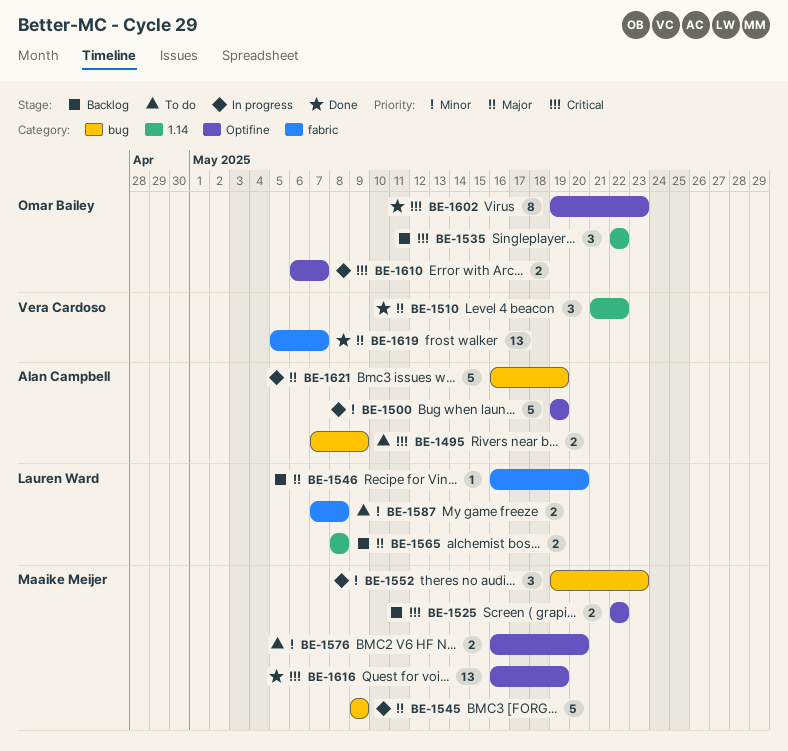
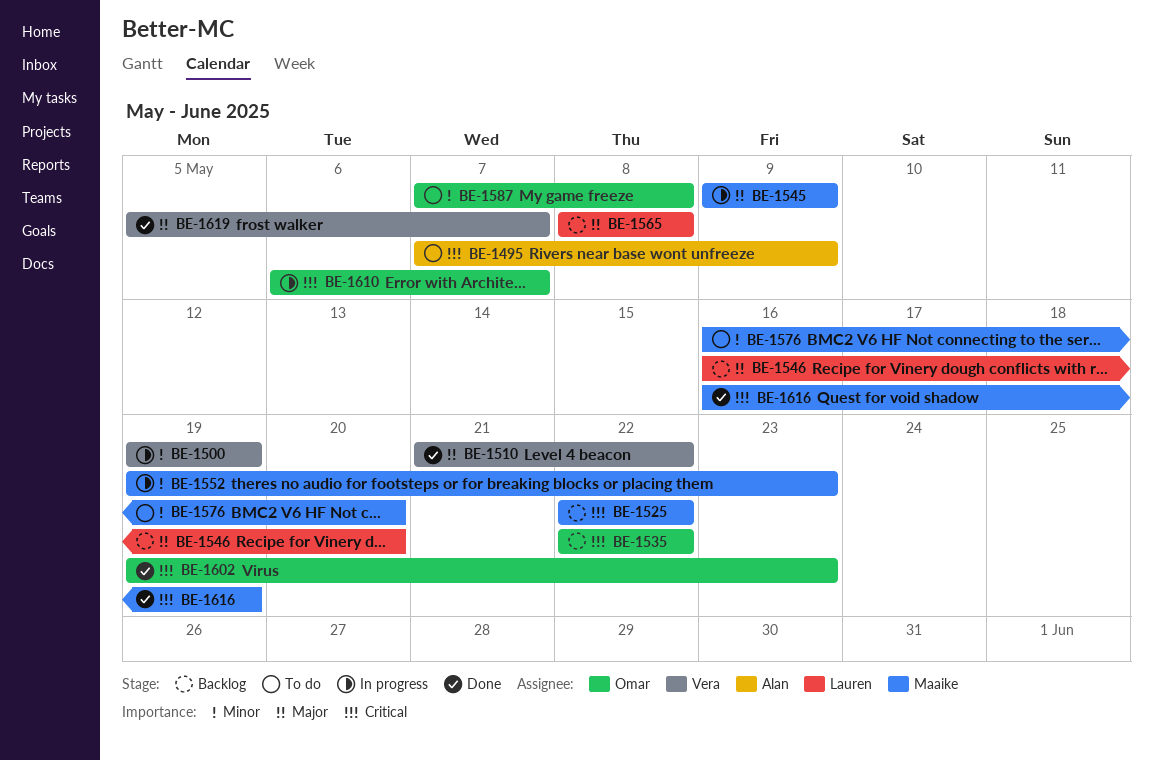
BE-1500, owner: Alan Campbell -> Vera Cardoso
BE-1587, owner: Lauren Ward -> Omar Bailey
BE-1621: present -> none

